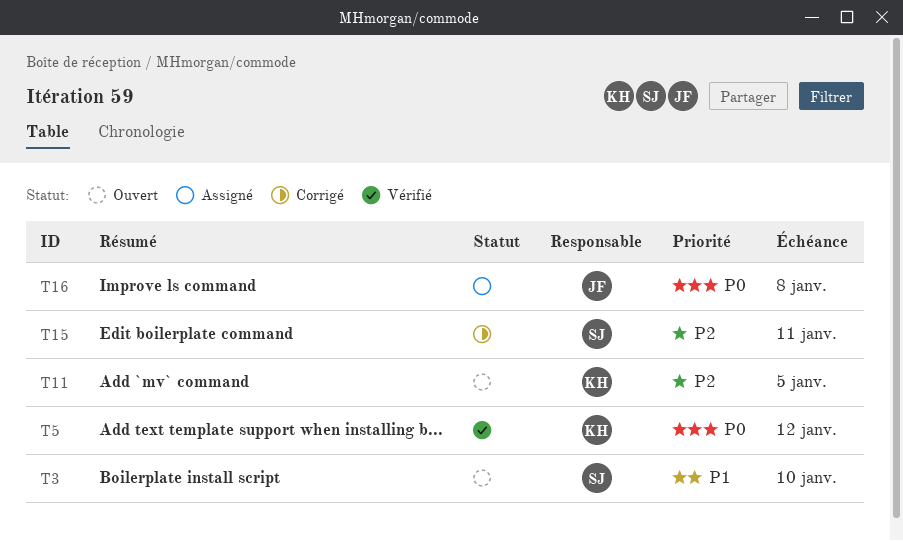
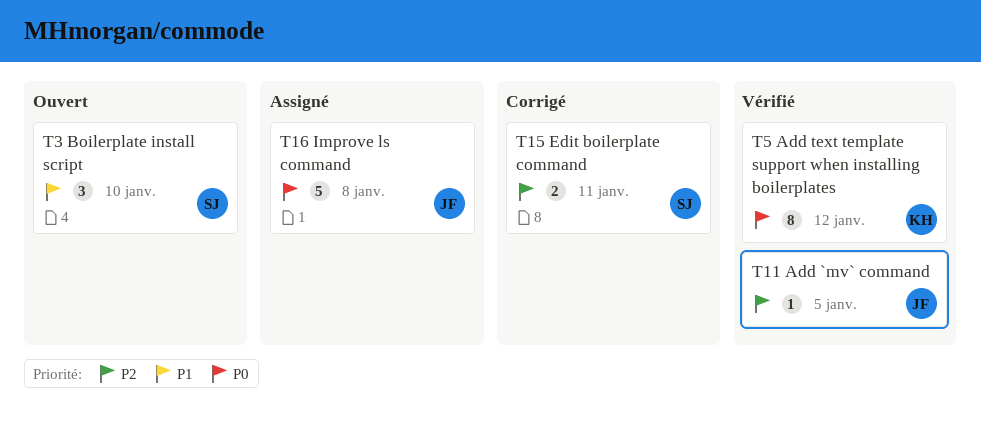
T11, status: Ouvert -> Vérifié
T11, owner: KH -> JF

